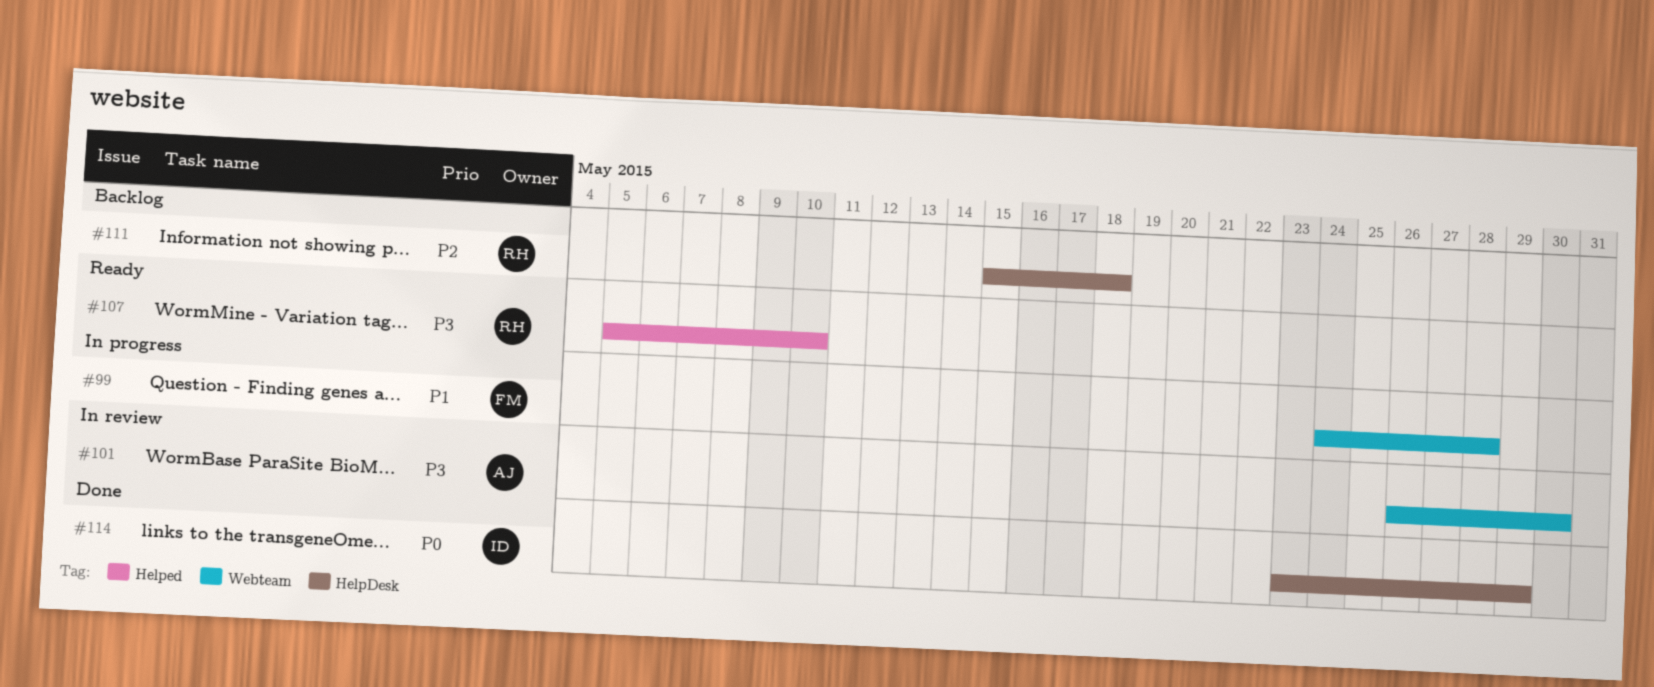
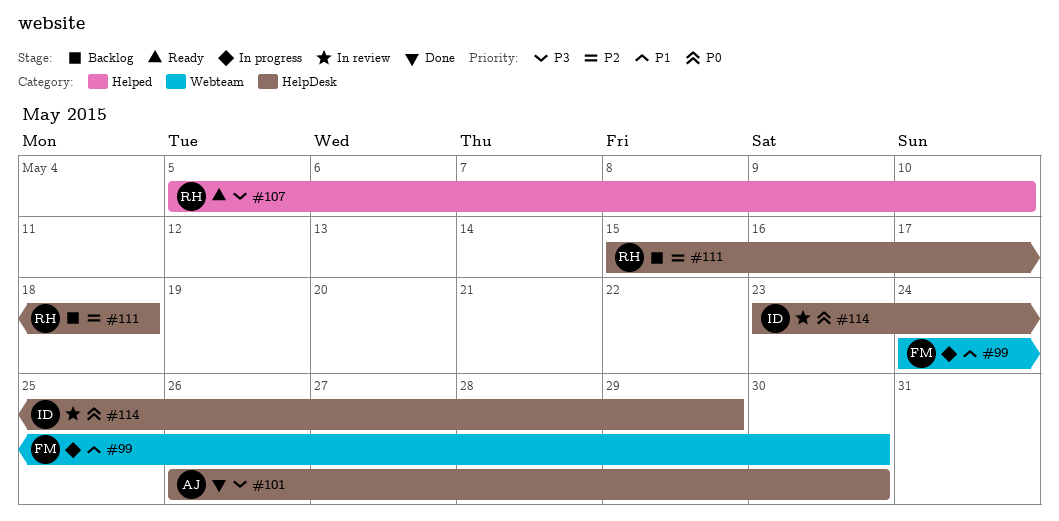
#99, due: May 28 -> May 30
#101, status: In review -> Done
#101, label: Webteam -> HelpDesk
#114, status: Done -> In review

